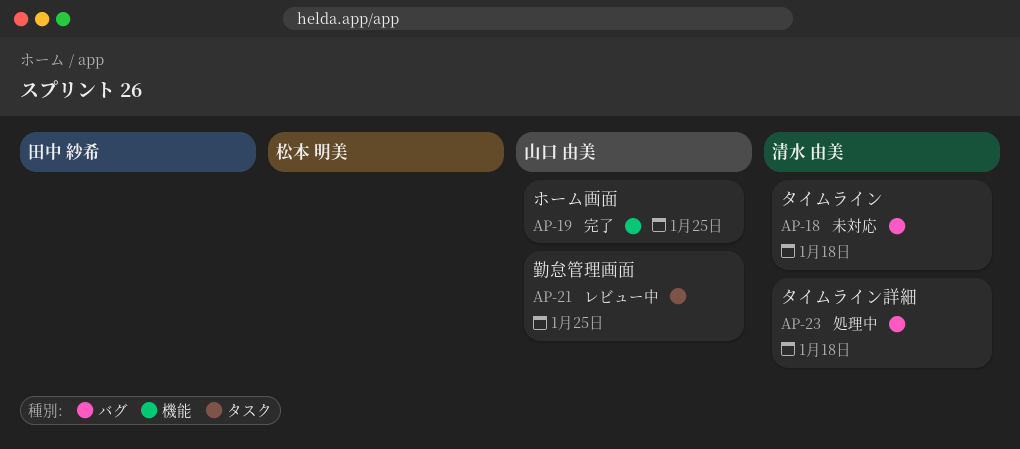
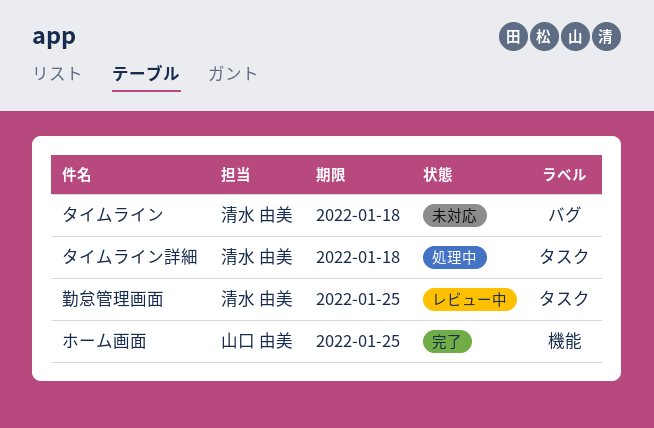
タイムライン詳細, label: バグ -> タスク
勤怠管理画面, owner: 山口 由美 -> 清水 由美

